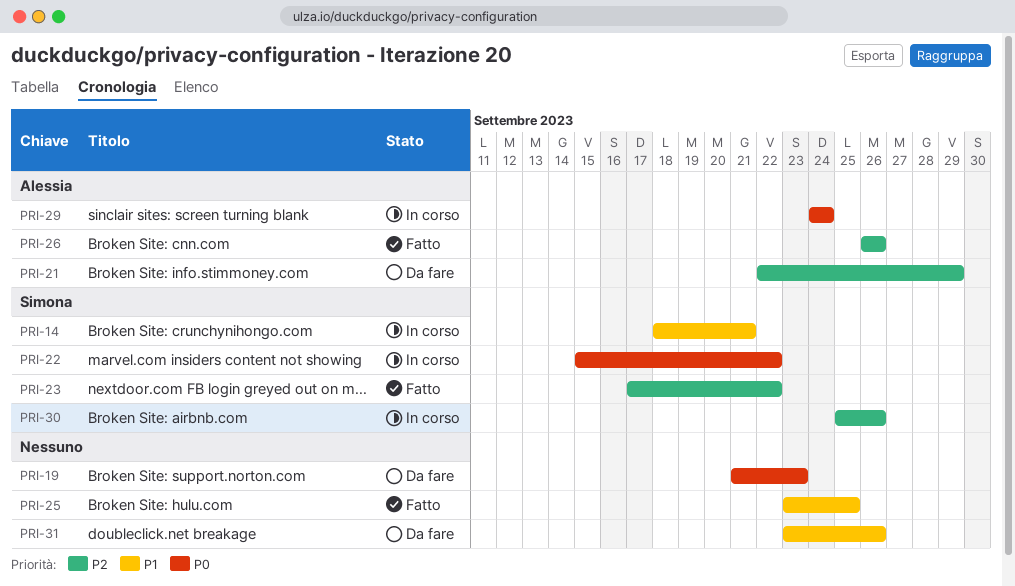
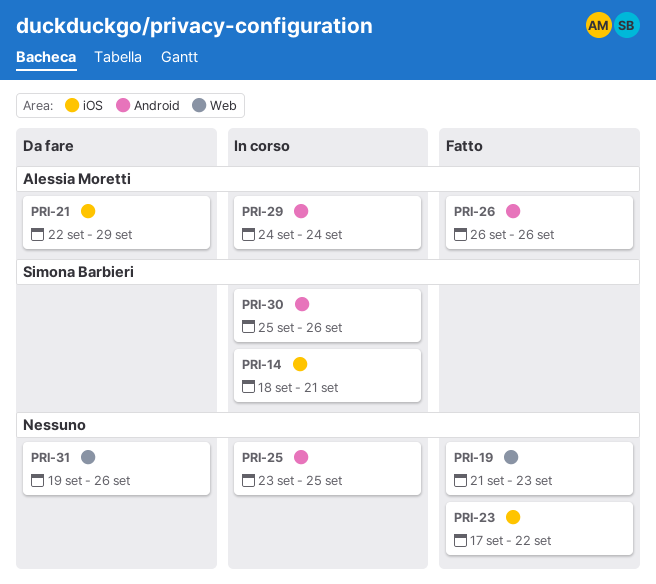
PRI-19, status: Da fare -> Fatto
PRI-22: present -> none
PRI-23, owner: Simona Barbieri -> none
PRI-25, status: Fatto -> In corso
PRI-31, start: Sep 23 -> Sep 19

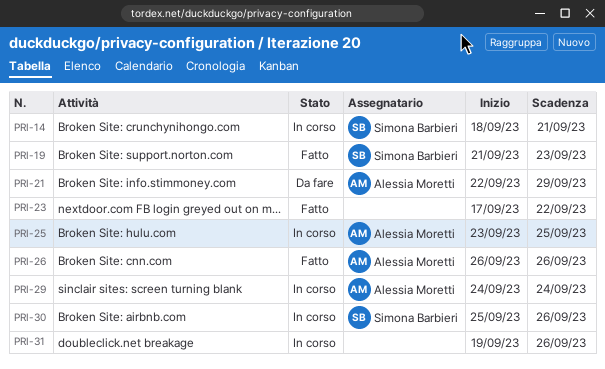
PRI-19, owner: none -> Simona Barbieri
PRI-25, owner: none -> Alessia Moretti
PRI-31, status: Da fare -> In corso

